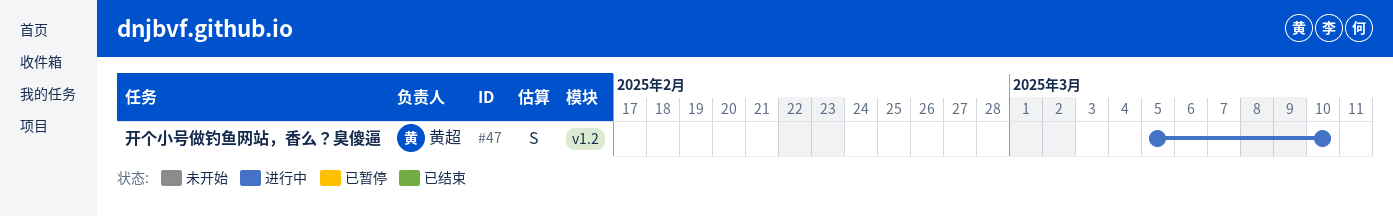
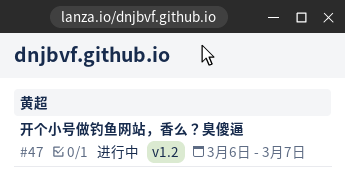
#47, start: Mar 5 -> Mar 6
#47, due: Mar 10 -> Mar 7

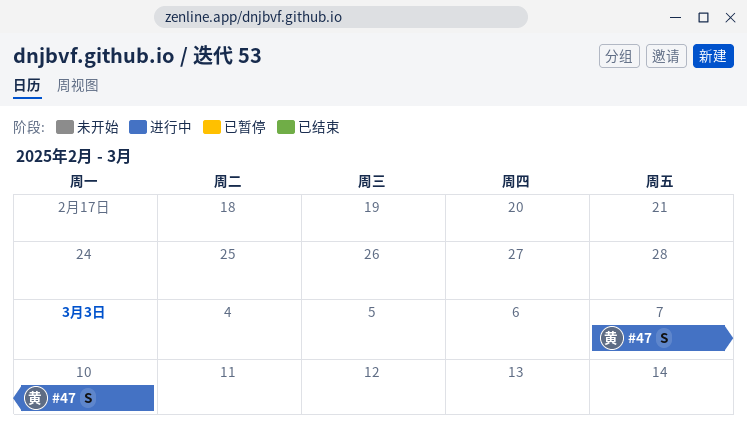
#47, start: Mar 6 -> Mar 7
#47, due: Mar 7 -> Mar 10

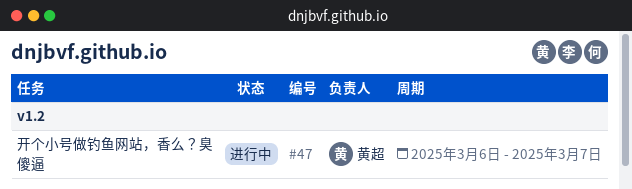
#47, start: Mar 7 -> Mar 6
#47, due: Mar 10 -> Mar 7

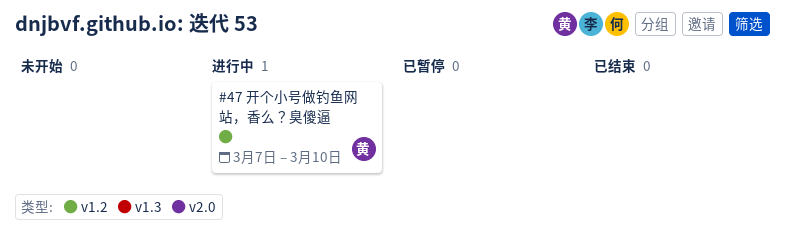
#47, start: Mar 6 -> Mar 7
#47, due: Mar 7 -> Mar 10

